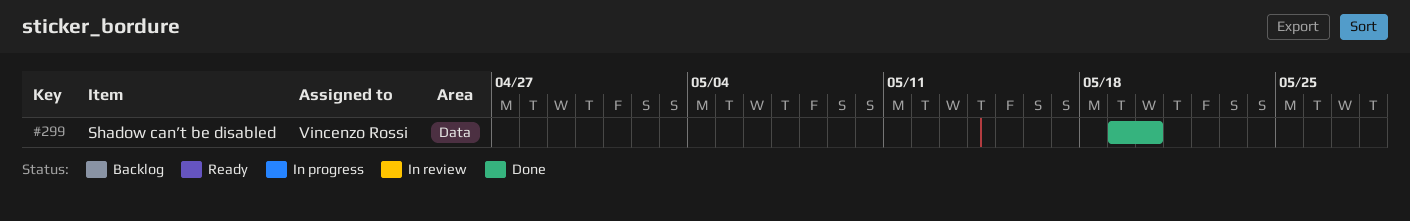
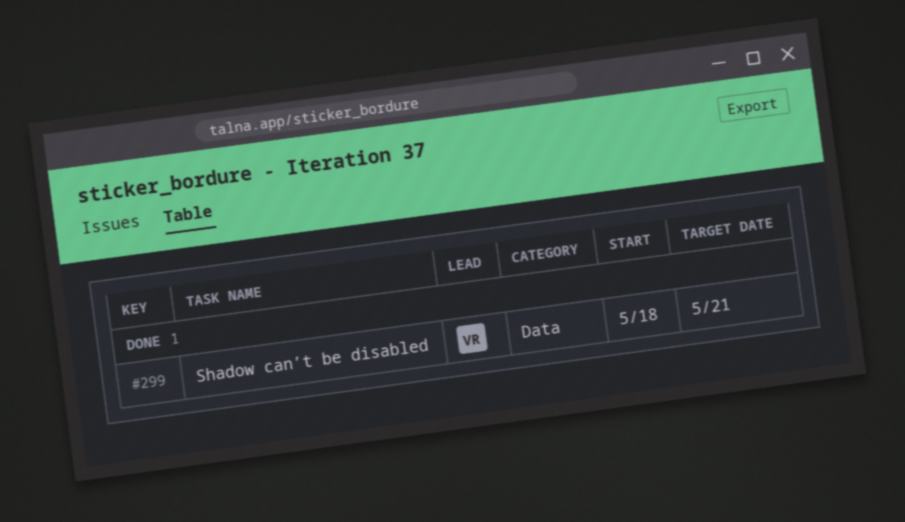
#299, start: May 19 -> May 18
#299, due: May 20 -> May 21

